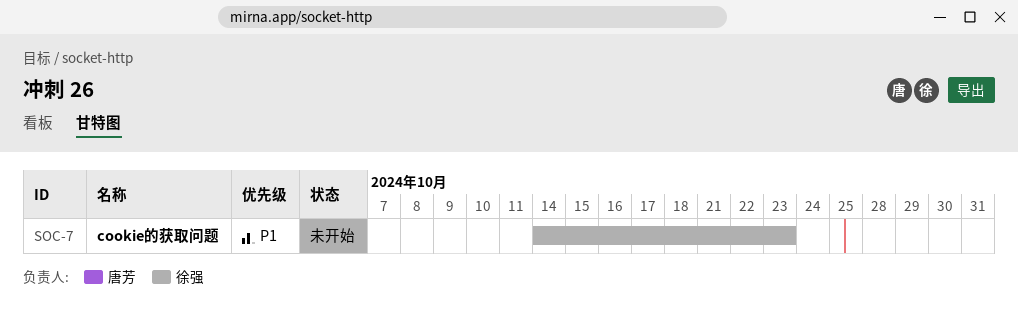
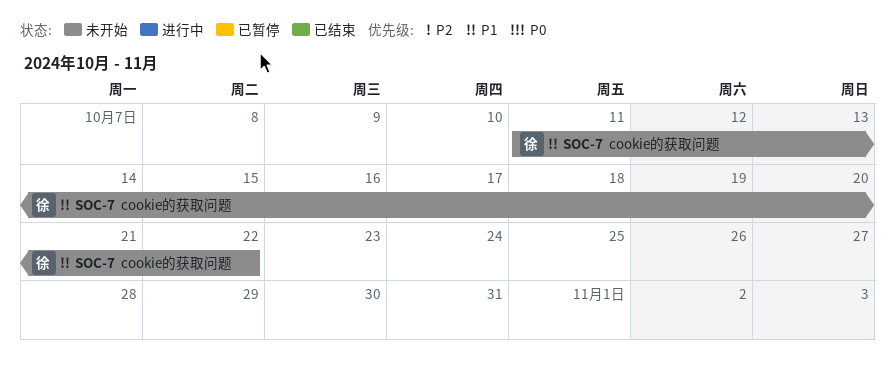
SOC-7, start: Oct 14 -> Oct 11
SOC-7, due: Oct 23 -> Oct 22

